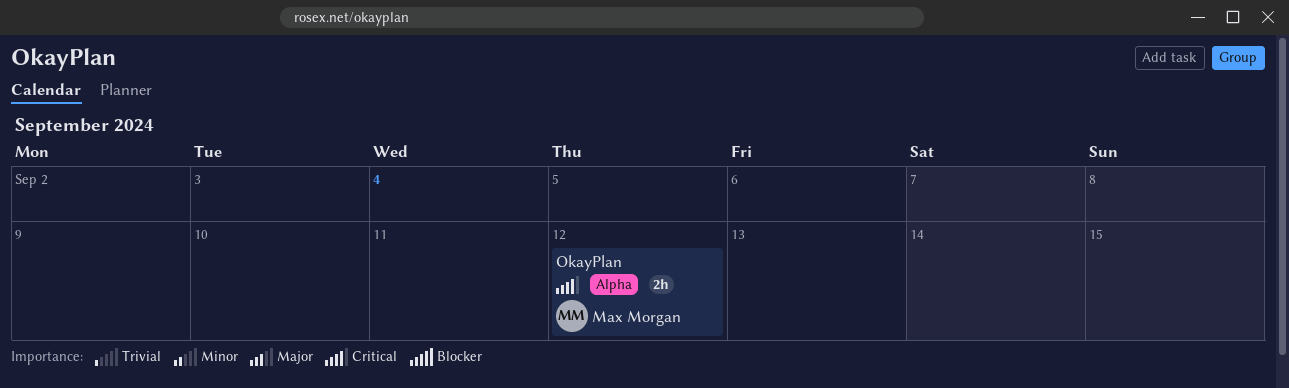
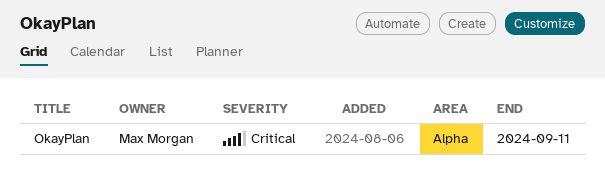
OkayPlan, due: Sep 12 -> Sep 11

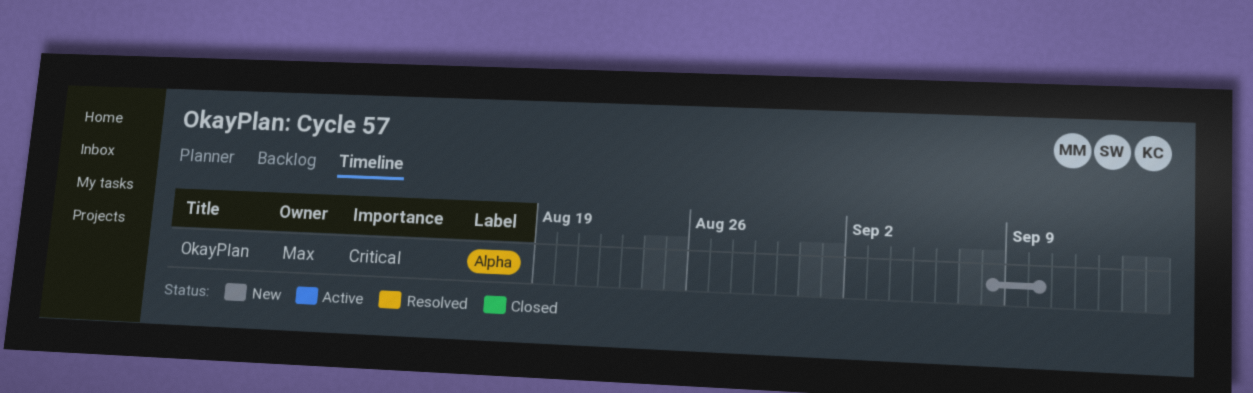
OkayPlan, due: Sep 11 -> Sep 10

